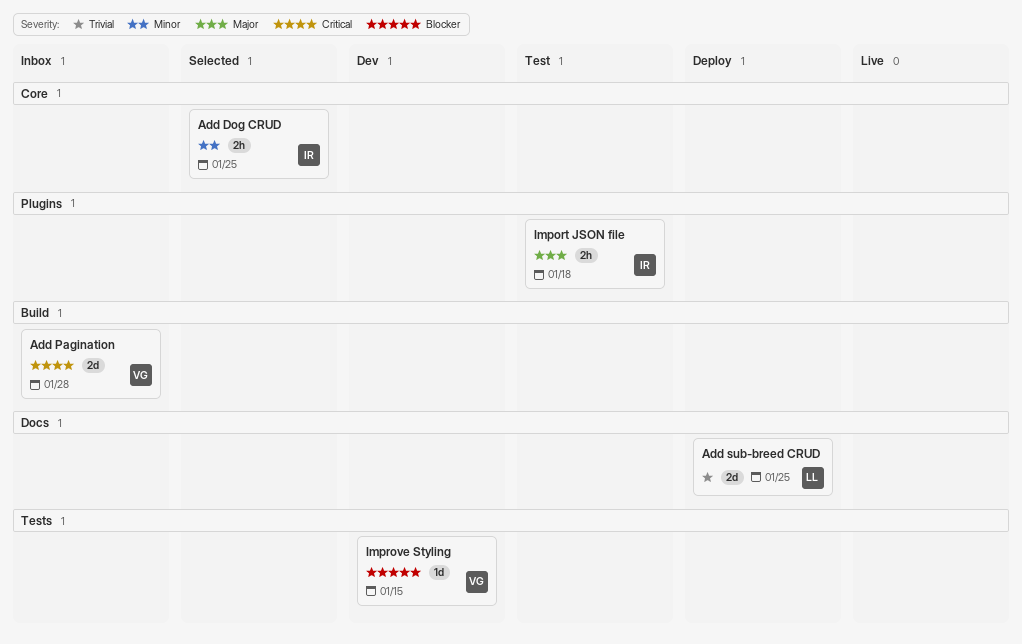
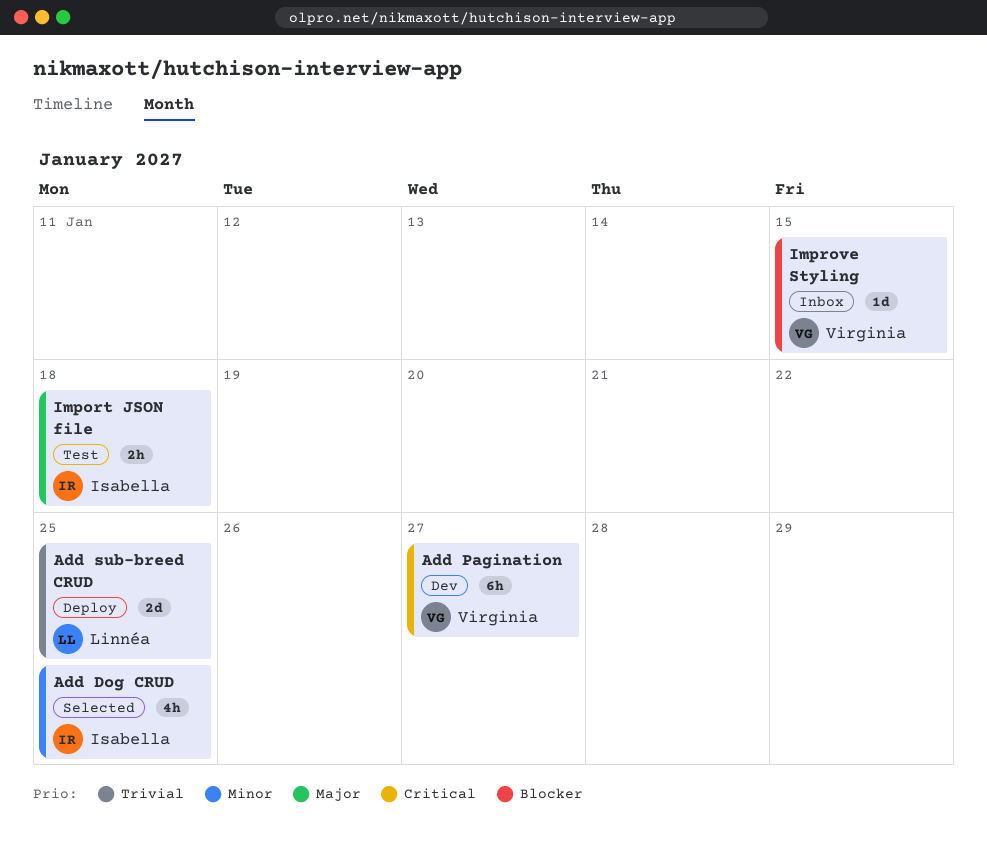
Add Dog CRUD, estimate: 2h -> 4h
Add Pagination, status: Inbox -> Dev
Add Pagination, estimate: 2d -> 6h
Add Pagination, due: Jan 28 -> Jan 27
Improve Styling, status: Dev -> Inbox

